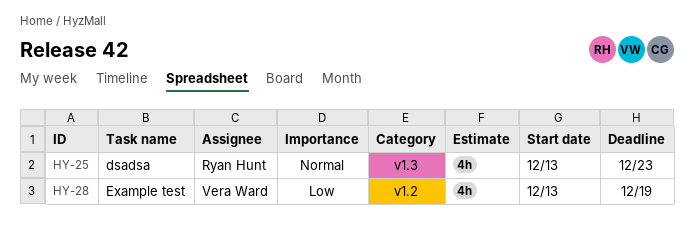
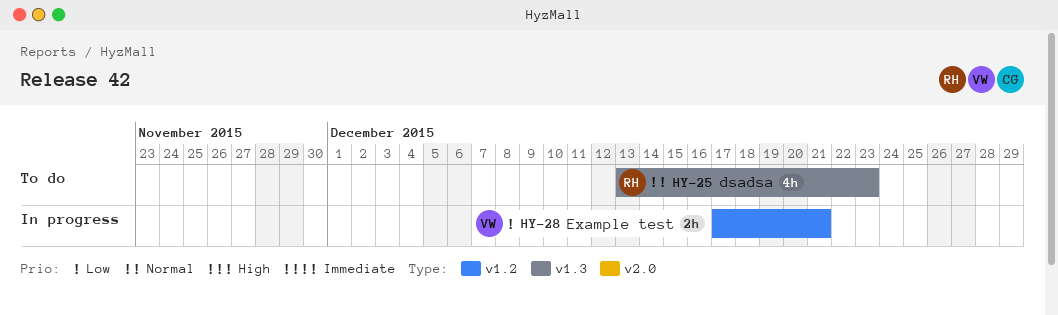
HY-28, estimate: 4h -> 2h
HY-28, start: Dec 13 -> Dec 17
HY-28, due: Dec 19 -> Dec 21

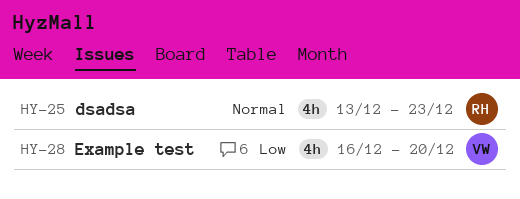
HY-28, estimate: 2h -> 4h
HY-28, start: Dec 17 -> Dec 16
HY-28, due: Dec 21 -> Dec 20

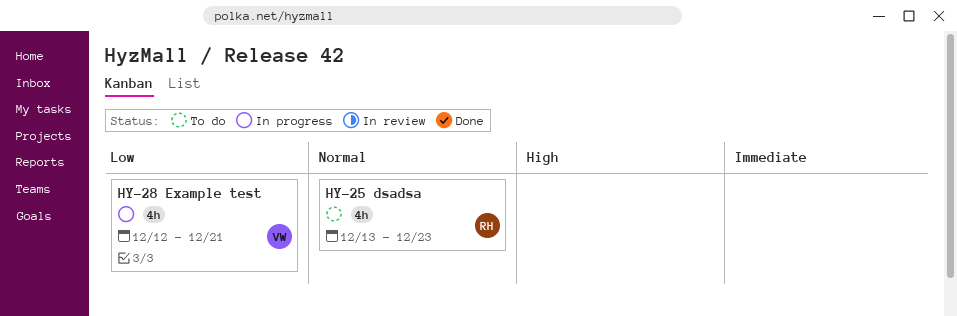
HY-28, start: Dec 16 -> Dec 12
HY-28, due: Dec 20 -> Dec 21

